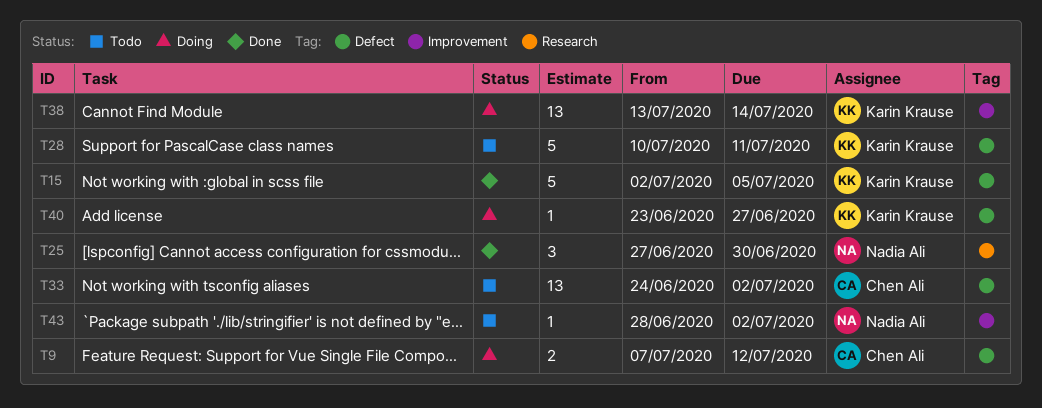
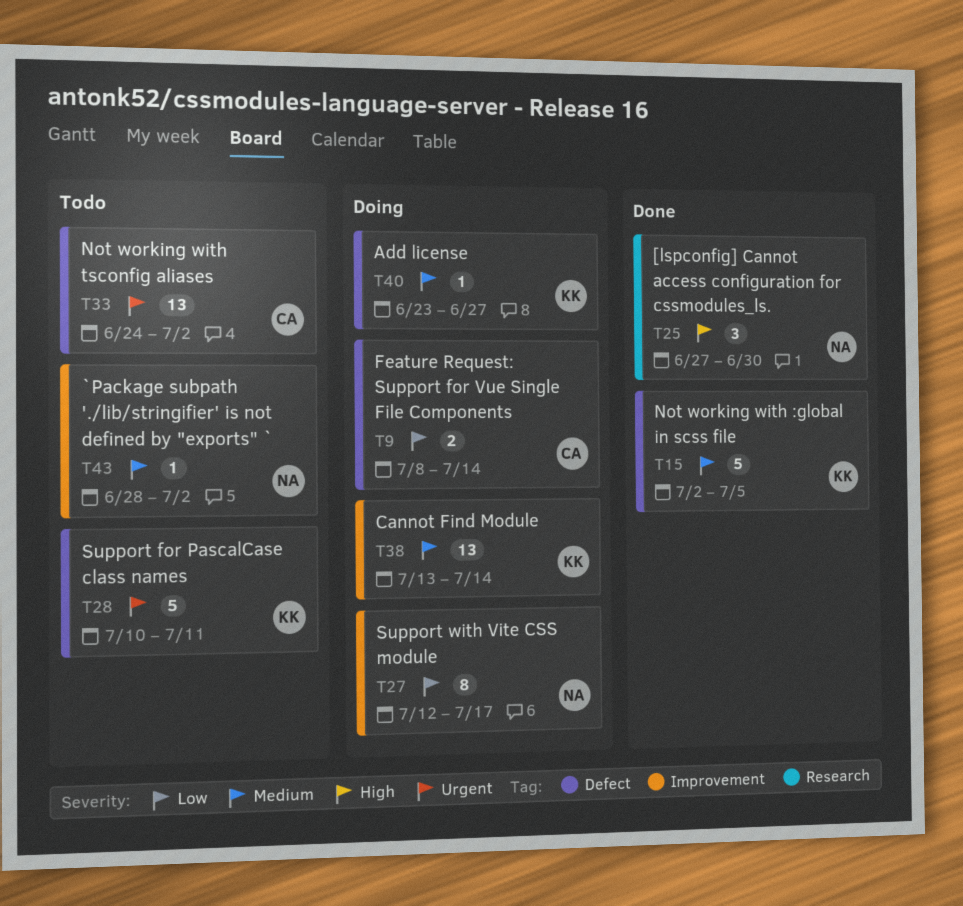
T9, start: Jul 7 -> Jul 8
T9, due: Jul 12 -> Jul 14
T27: none -> present

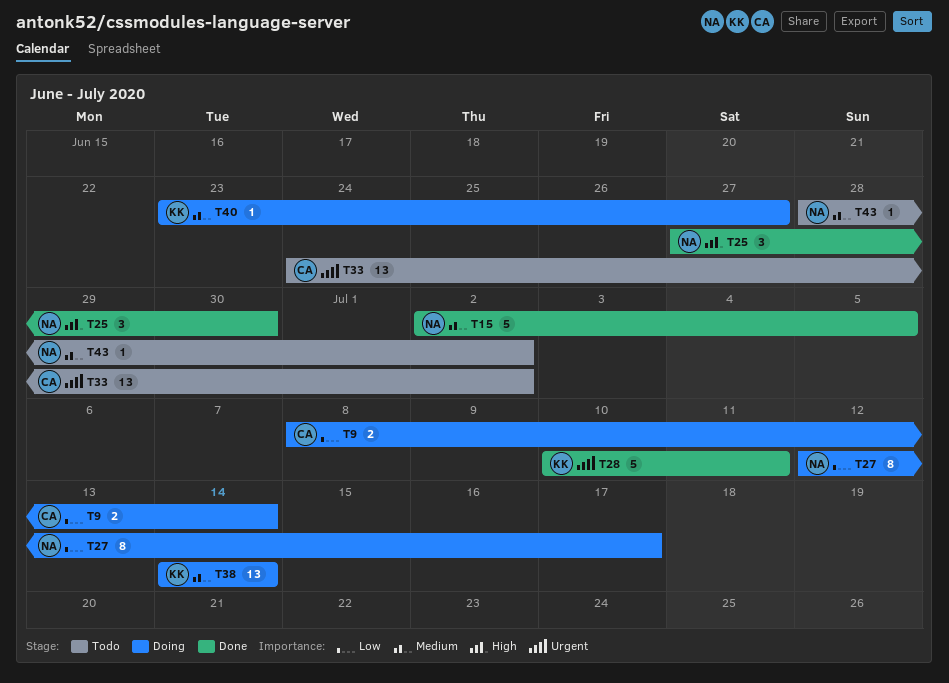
T15, owner: KK -> NA
T28, status: Todo -> Done
T38, start: Jul 13 -> Jul 14

